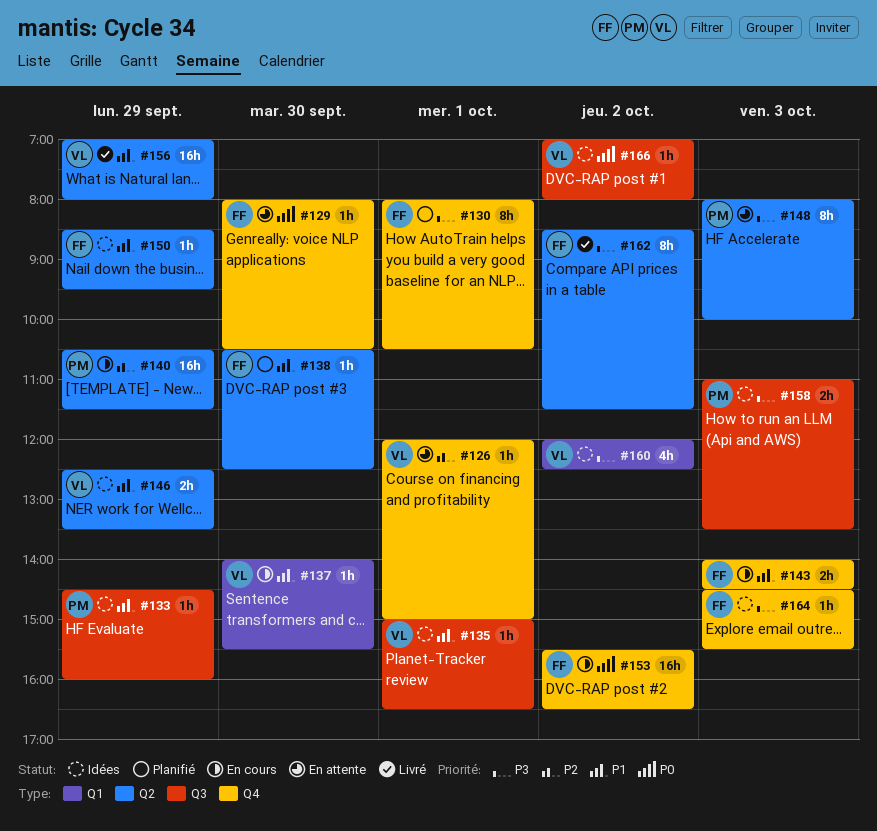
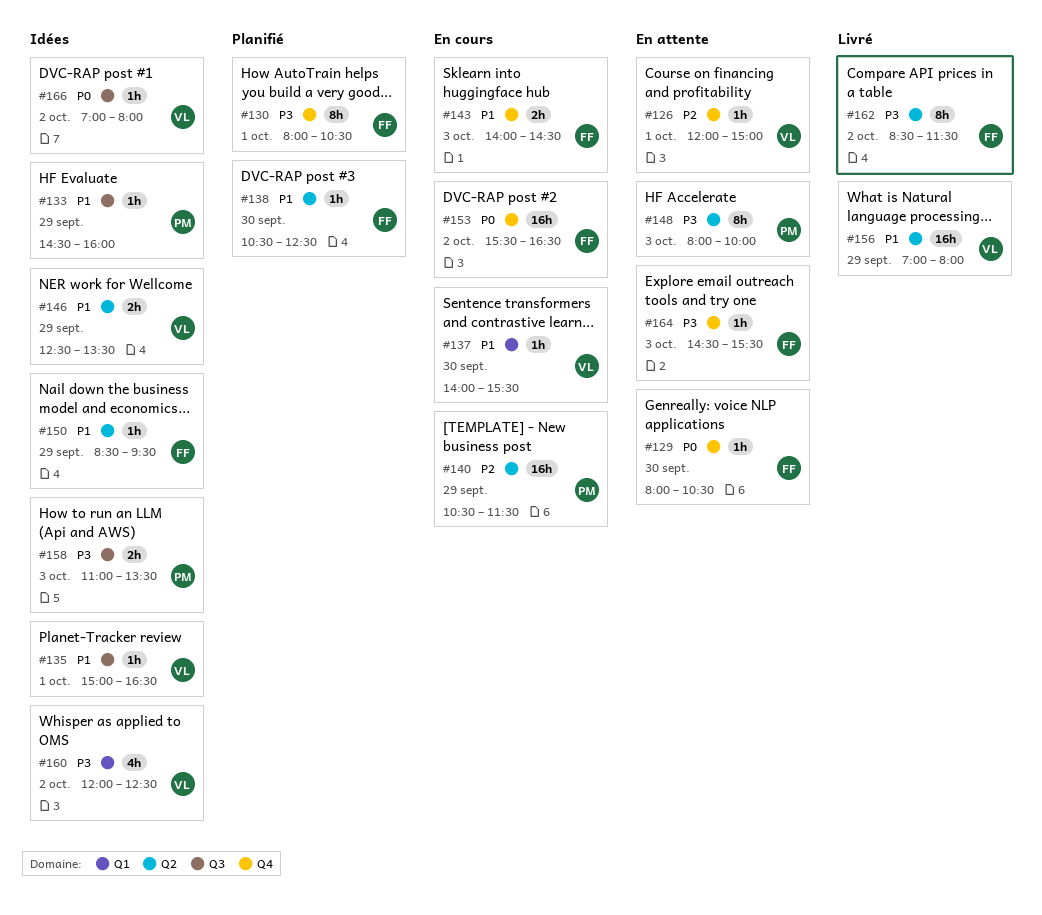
#164, status: Idées -> En attente

